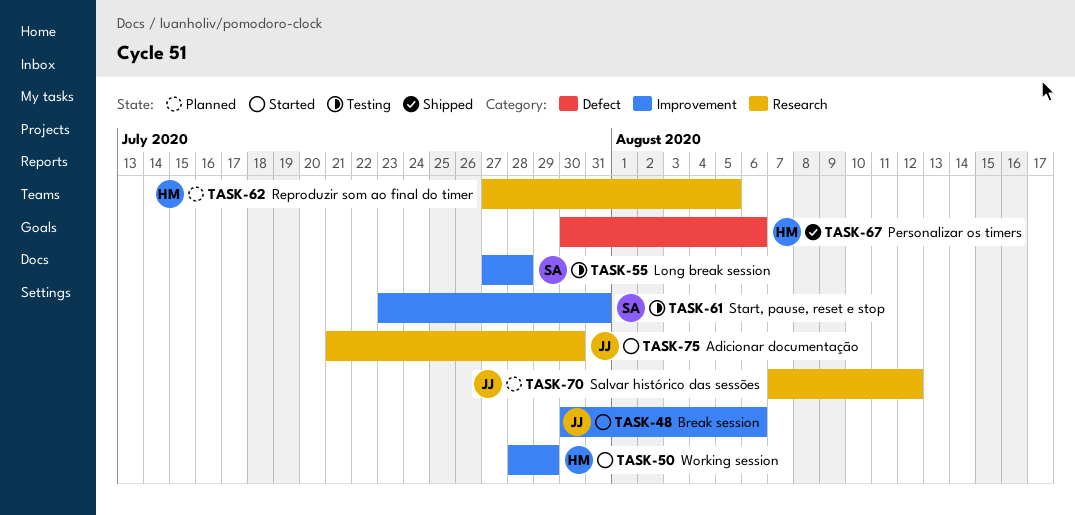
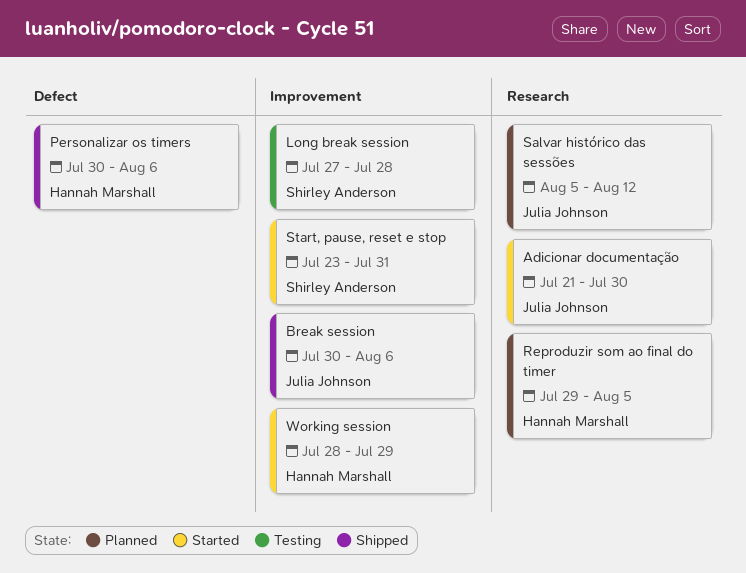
Break session, status: Started -> Shipped
Reproduzir som ao final do timer, start: Jul 27 -> Jul 29
Salvar histórico das sessões, start: Aug 7 -> Aug 5
Start, pause, reset e stop, status: Testing -> Started

